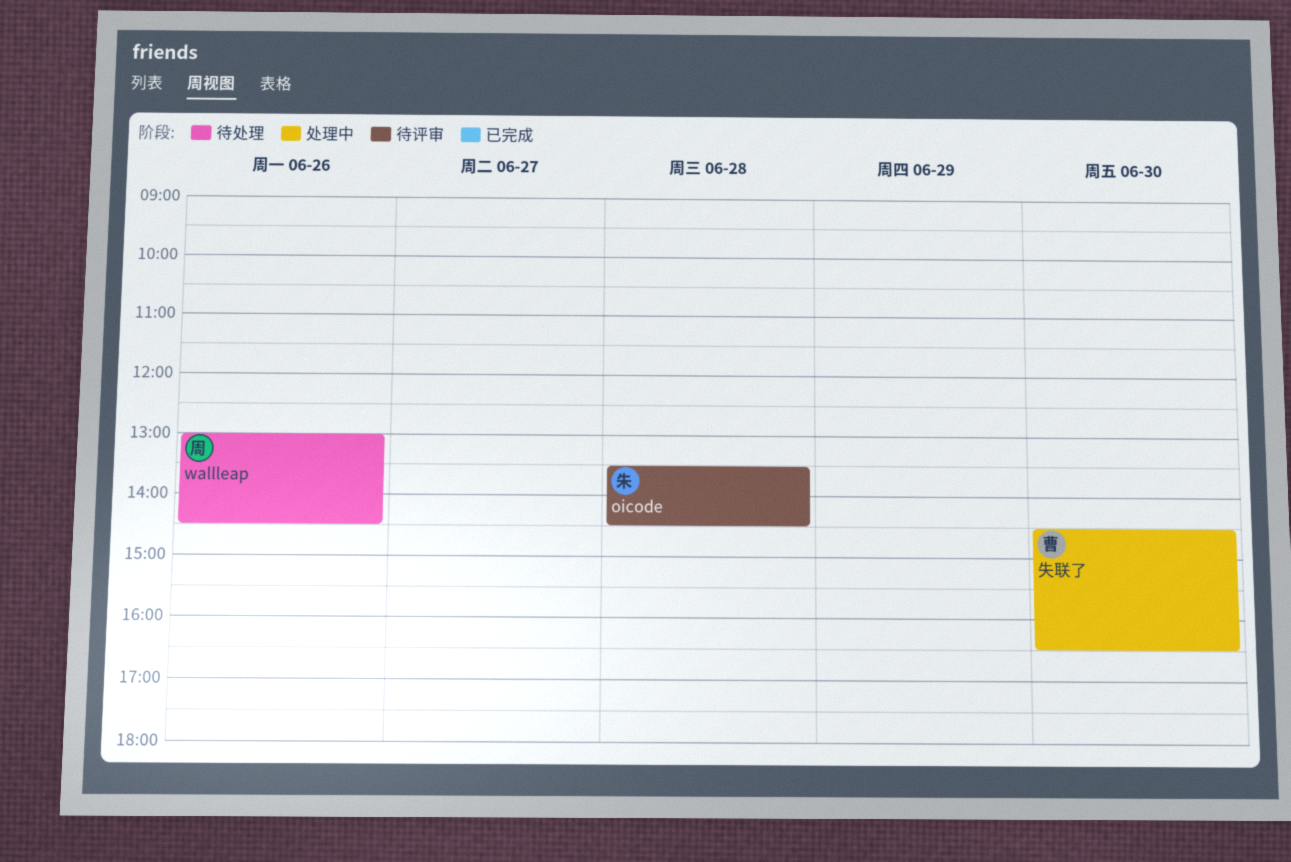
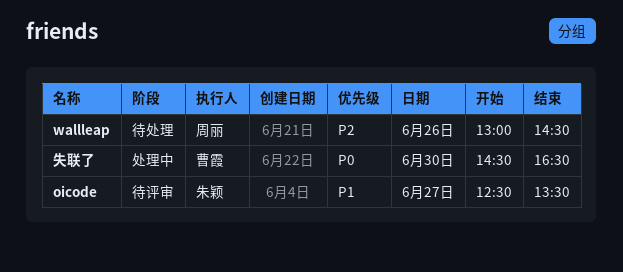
oicode, day: Jun 28 -> Jun 27
oicode, begins: 13:30 -> 12:30
oicode, ends: 14:30 -> 13:30

